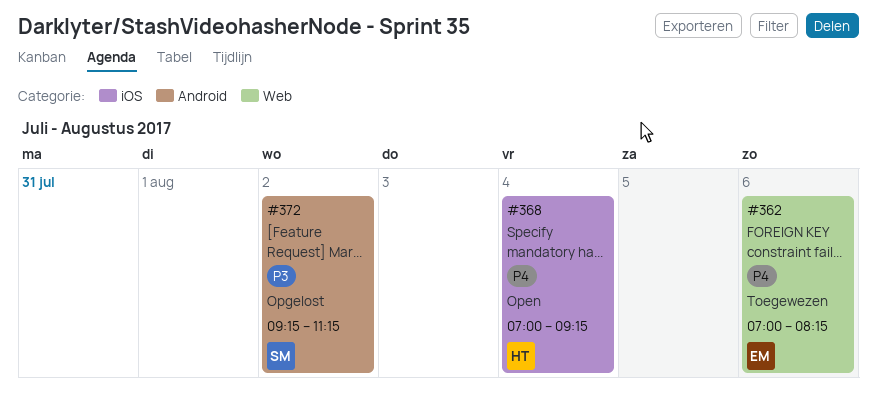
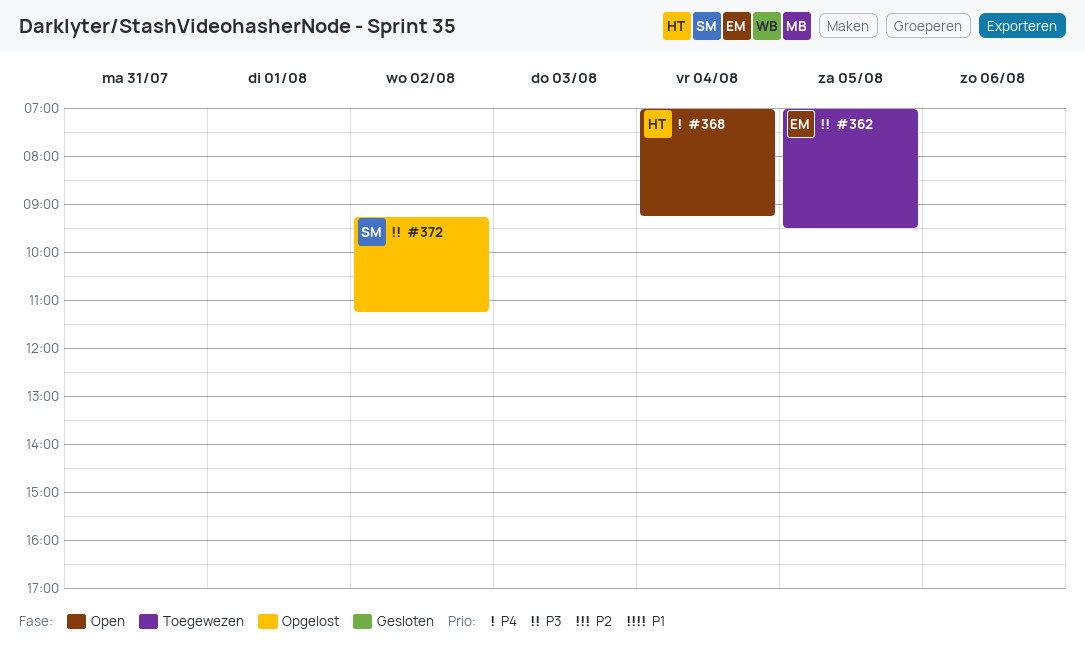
#362, priority: P4 -> P3
#362, day: Aug 6 -> Aug 5
#362, ends: 08:15 -> 09:30

